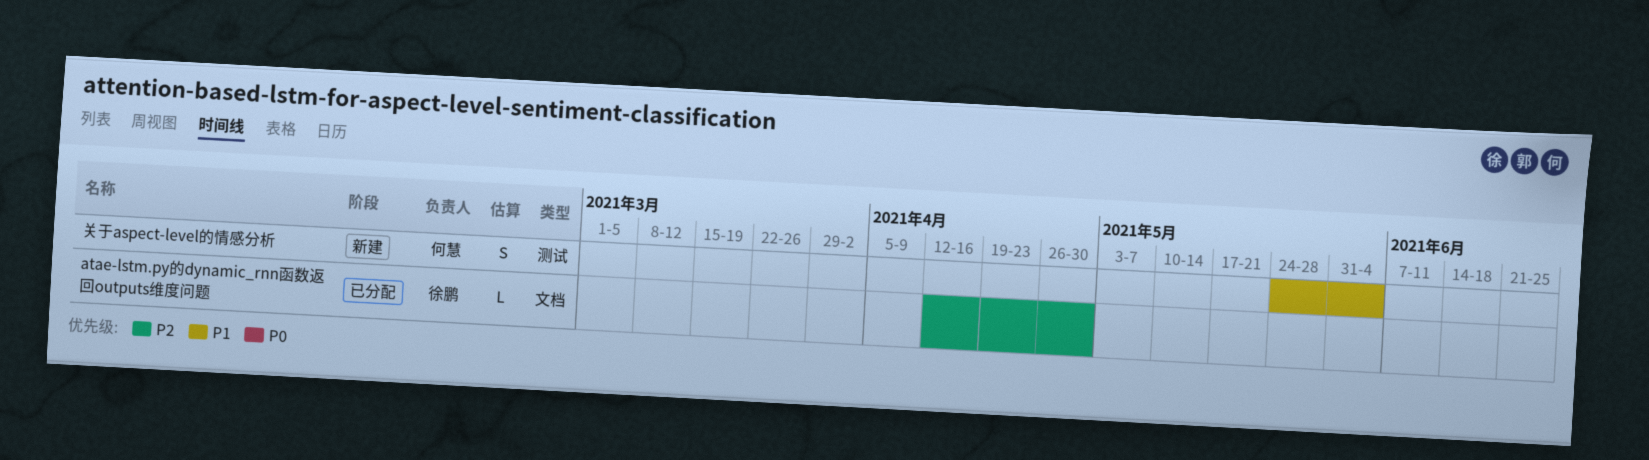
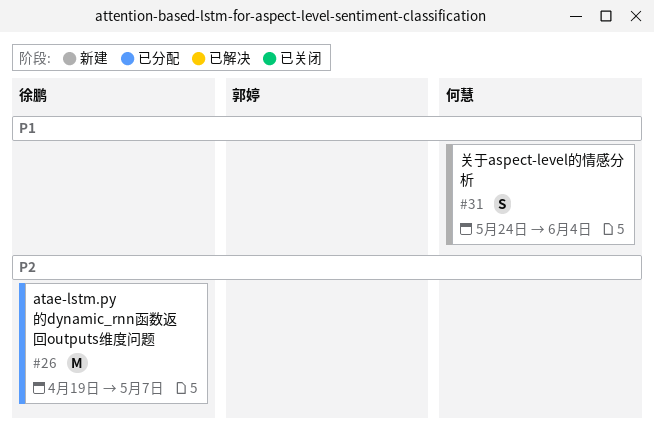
atae-lstm.py的dynamic_rnn函数返回outputs维度问题, estimate: L -> M
atae-lstm.py的dynamic_rnn函数返回outputs维度问题, start: Apr 12 -> Apr 19
atae-lstm.py的dynamic_rnn函数返回outputs维度问题, due: Apr 30 -> May 7

